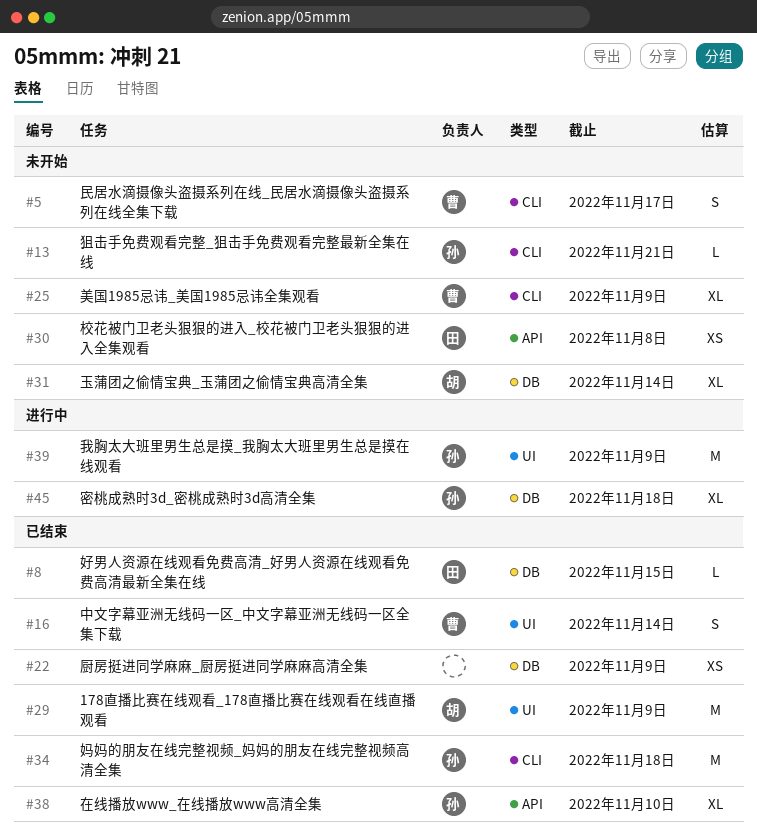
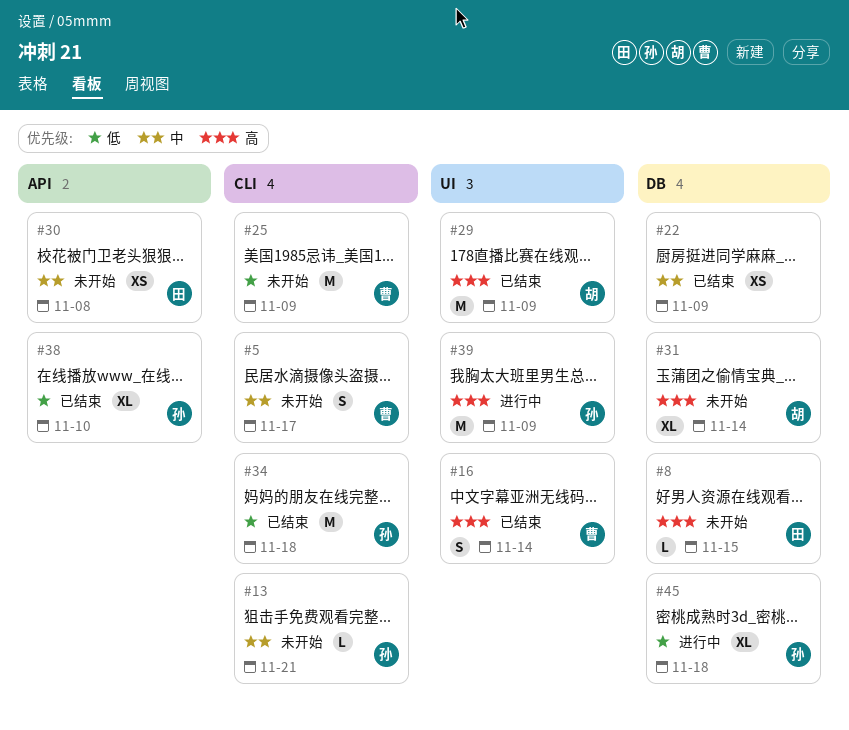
#8, status: 已结束 -> 未开始
#25, estimate: XL -> M

